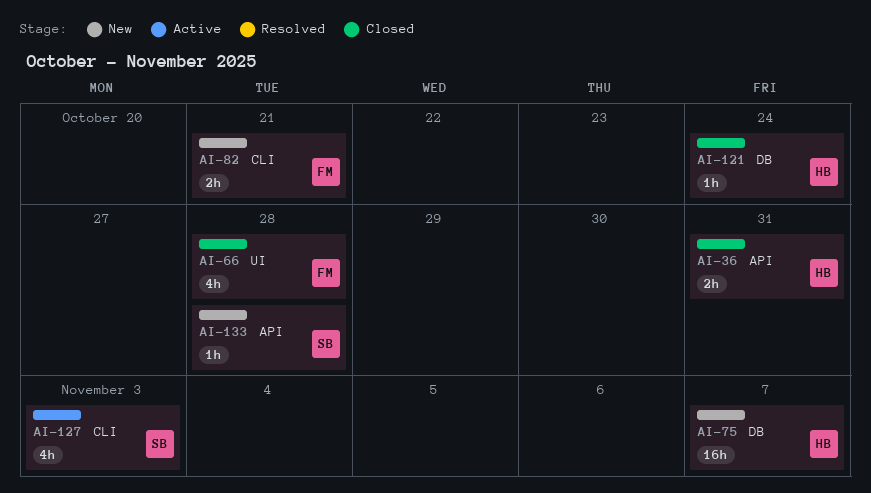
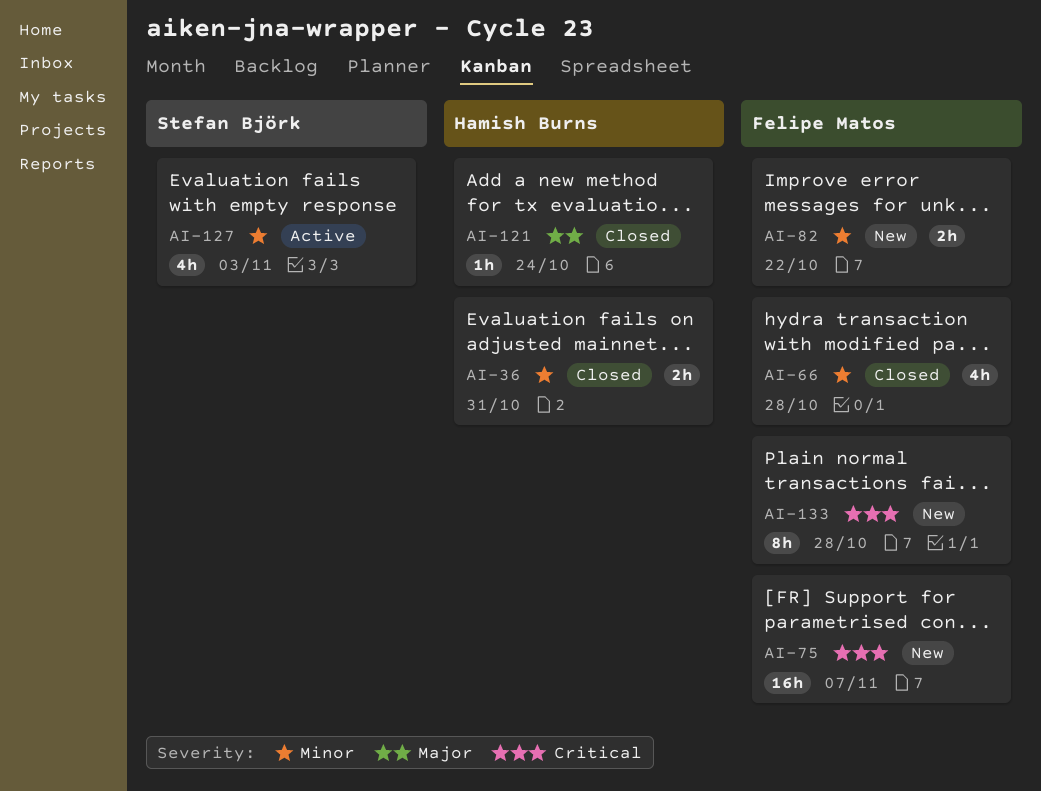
AI-75, owner: Hamish Burns -> Felipe Matos
AI-82, due: Oct 21 -> Oct 22
AI-133, owner: Stefan Björk -> Felipe Matos
AI-133, estimate: 1h -> 8h

